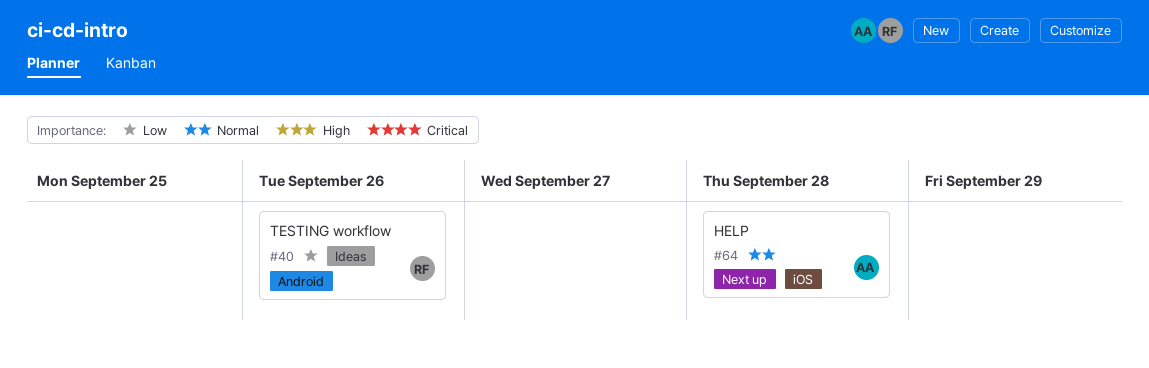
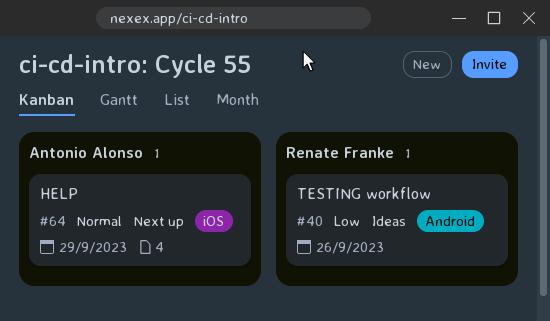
#64, due: Sep 28 -> Sep 29

